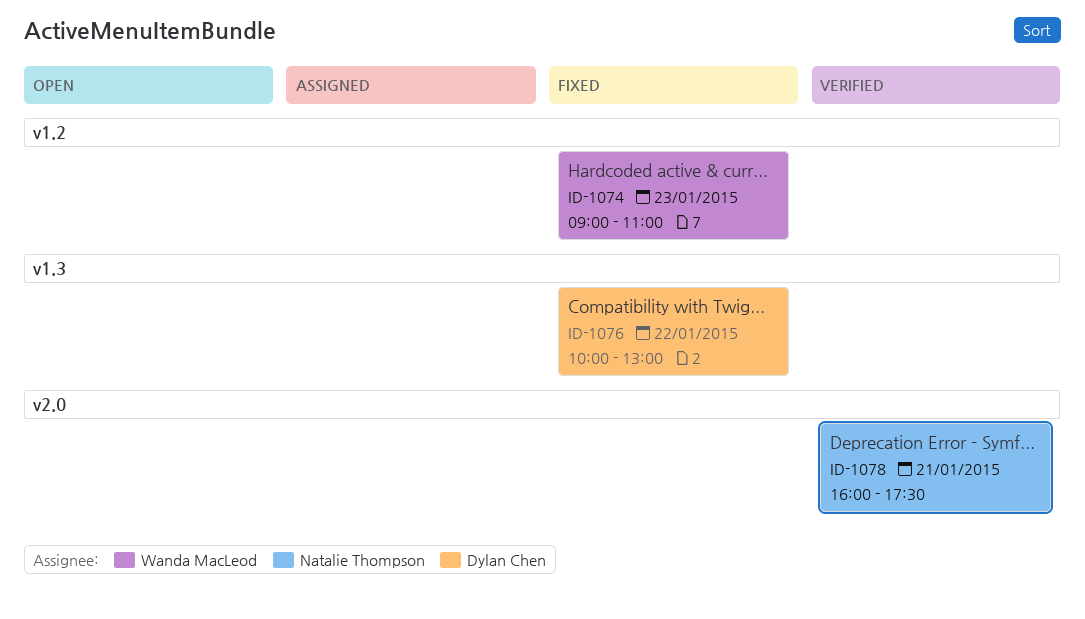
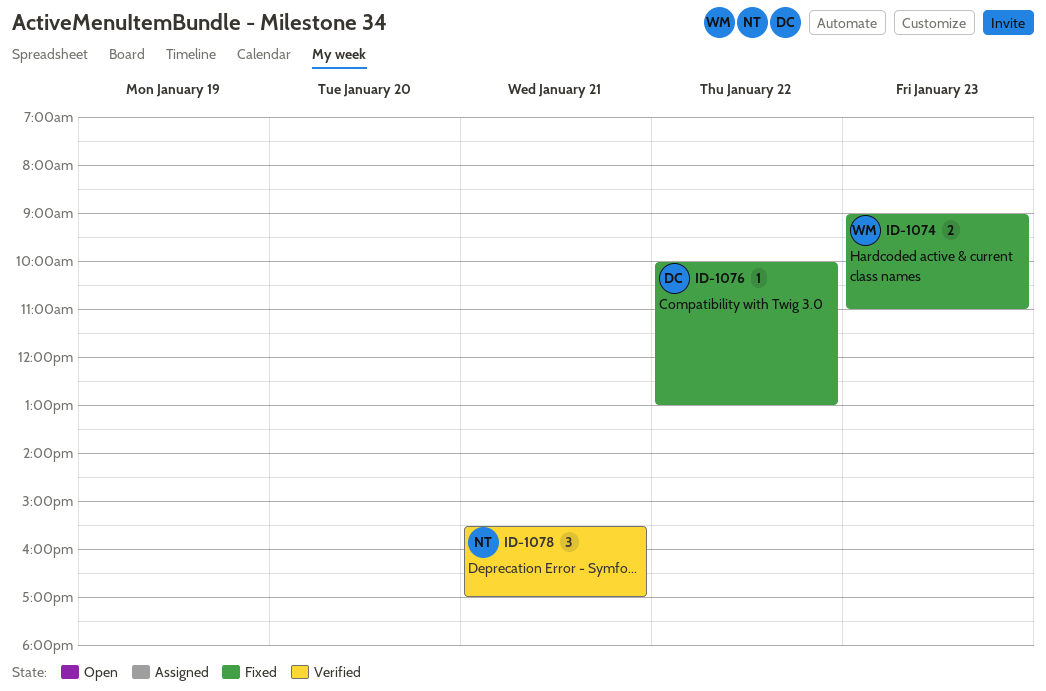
ID-1078, begins: 16:00 -> 15:30
ID-1078, ends: 17:30 -> 17:00

